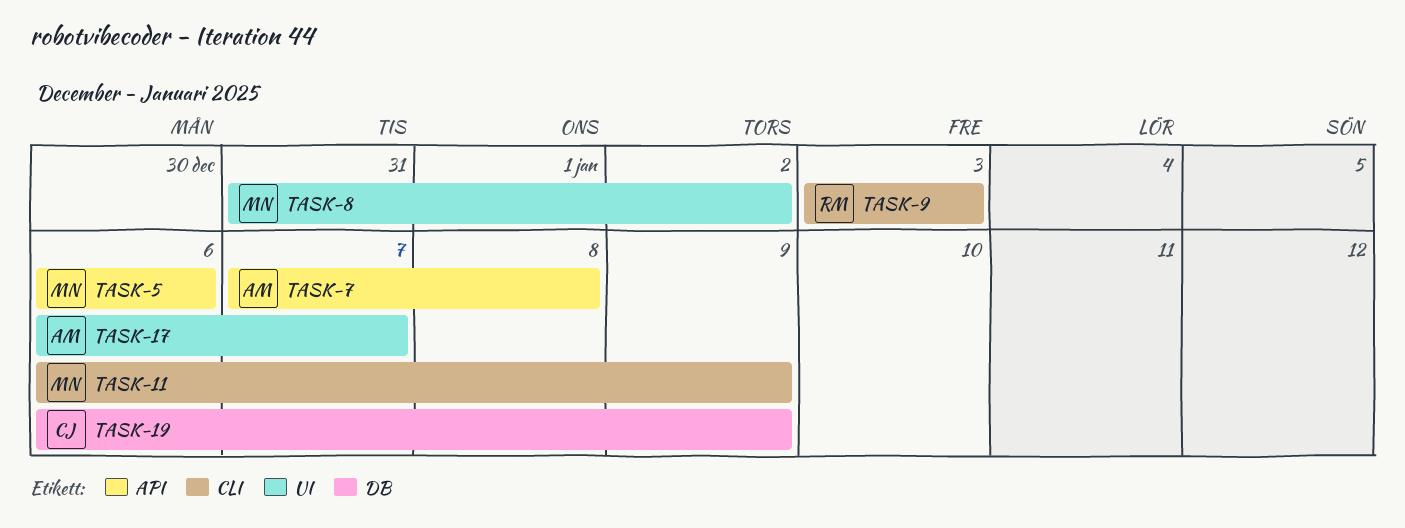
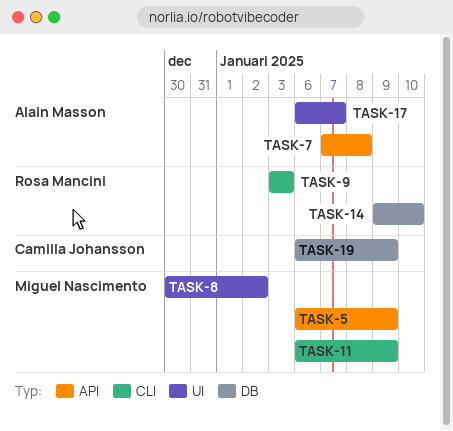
TASK-5, due: Jan 6 -> Jan 9
TASK-8, start: Dec 31 -> Dec 30
TASK-14: none -> present

